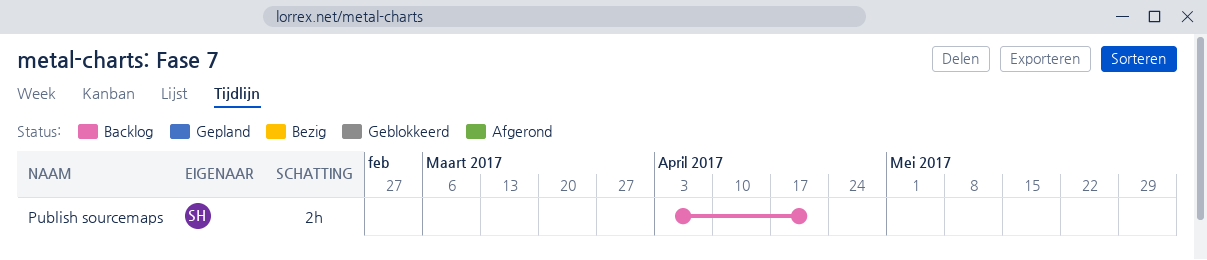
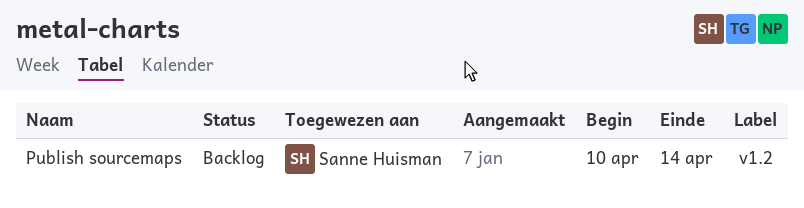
Publish sourcemaps, start: Apr 3 -> Apr 10
Publish sourcemaps, due: Apr 21 -> Apr 14

